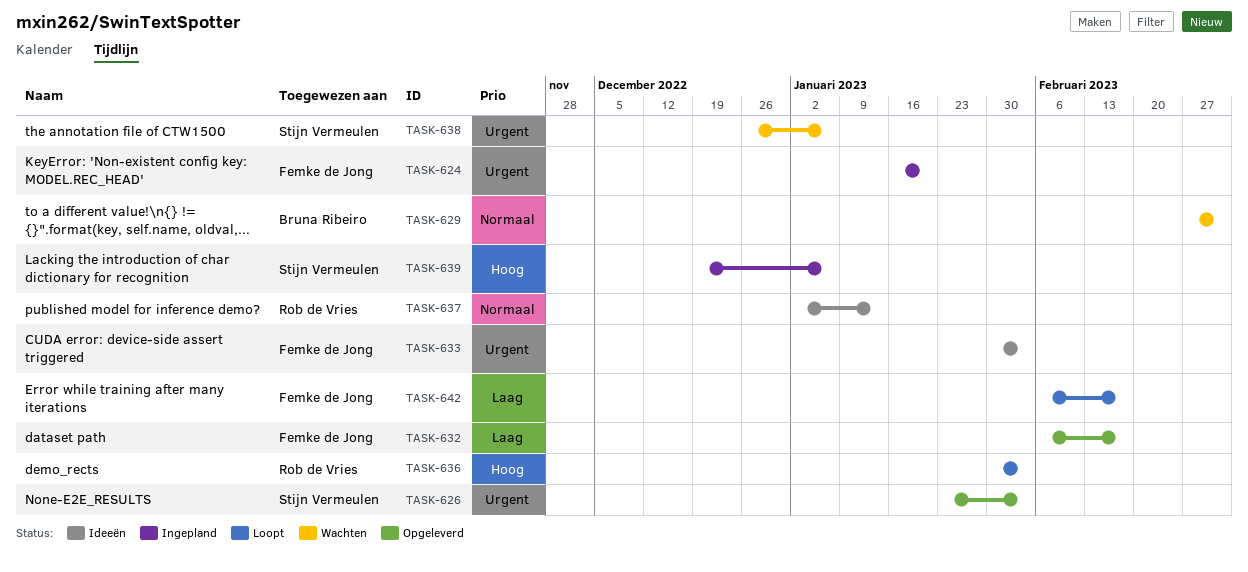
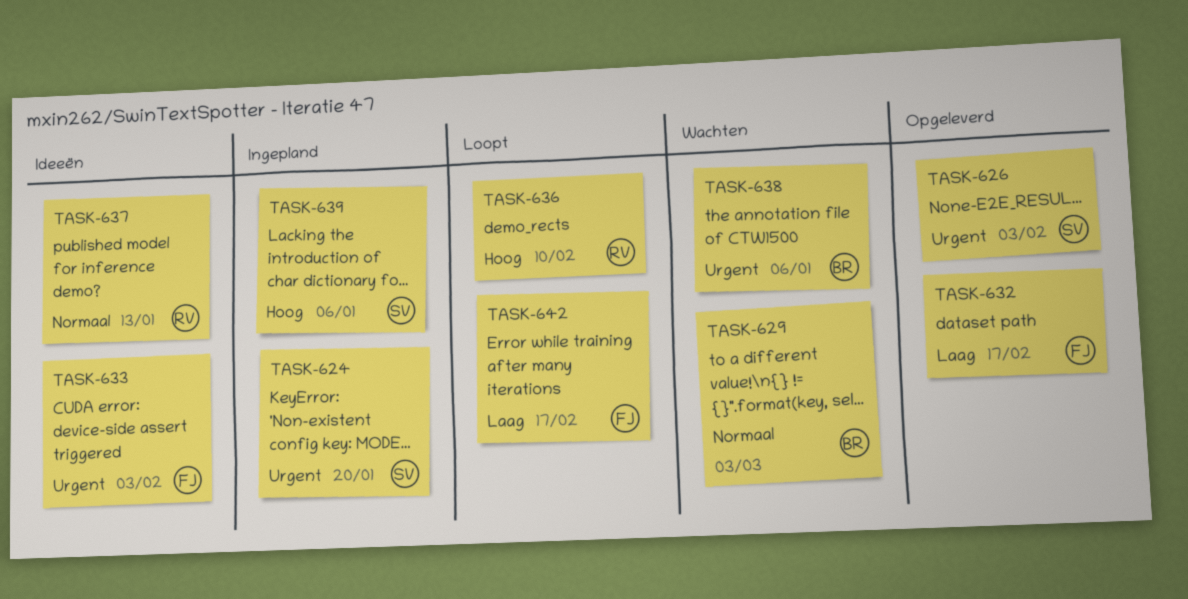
TASK-624, owner: Femke de Jong -> Stijn Vermeulen
TASK-636, due: Feb 3 -> Feb 10
TASK-638, owner: Stijn Vermeulen -> Bruna Ribeiro

